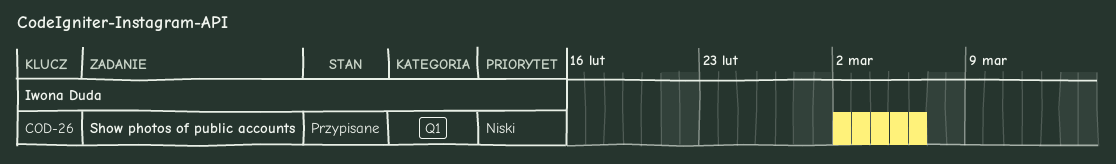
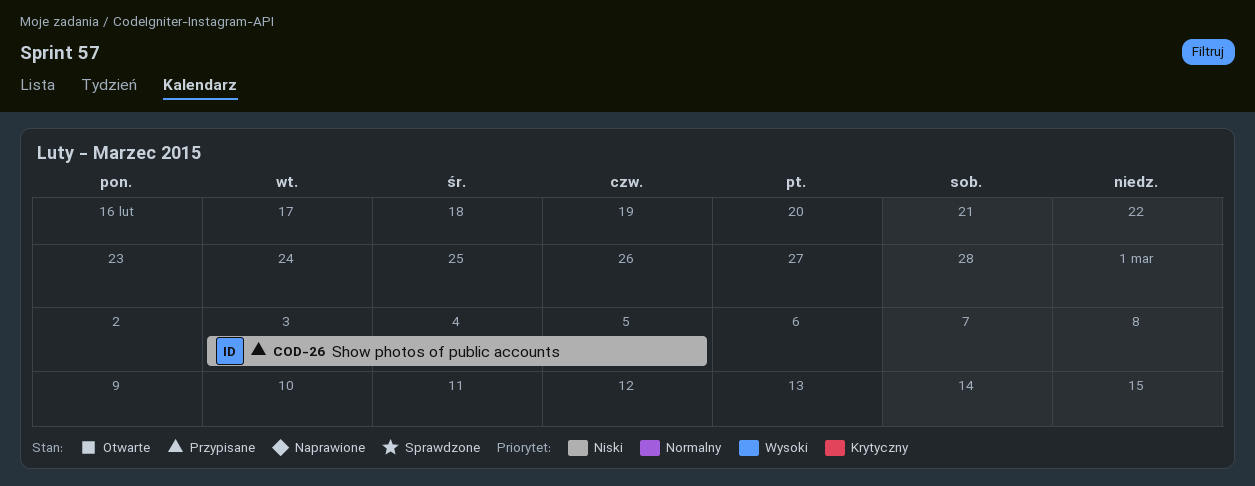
COD-26, start: Mar 2 -> Mar 3
COD-26, due: Mar 6 -> Mar 5

